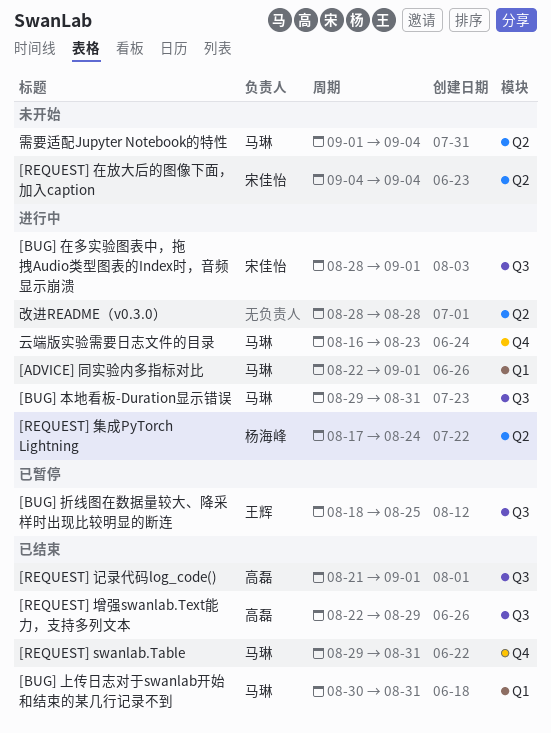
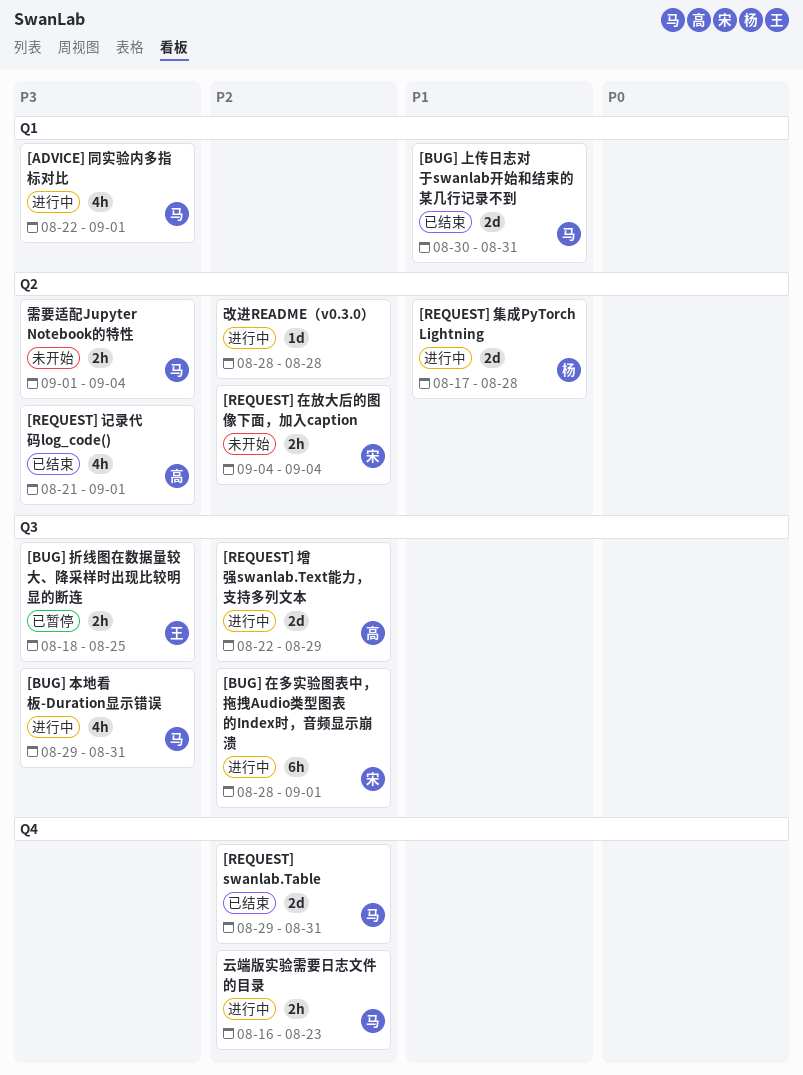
[REQUEST] 增强swanlab.Text能力，支持多列文本, status: 已结束 -> 进行中
[REQUEST] 记录代码log_code(), label: Q3 -> Q2
[REQUEST] 集成PyTorch Lightning, due: Aug 24 -> Aug 28

